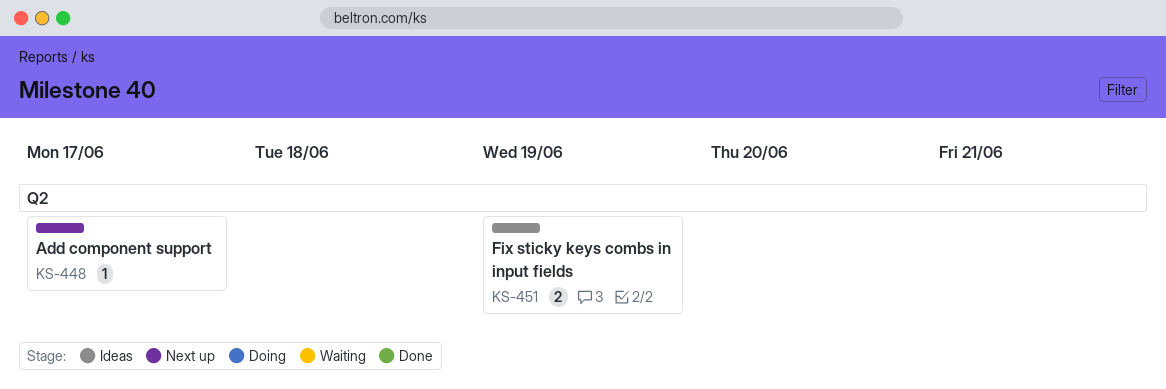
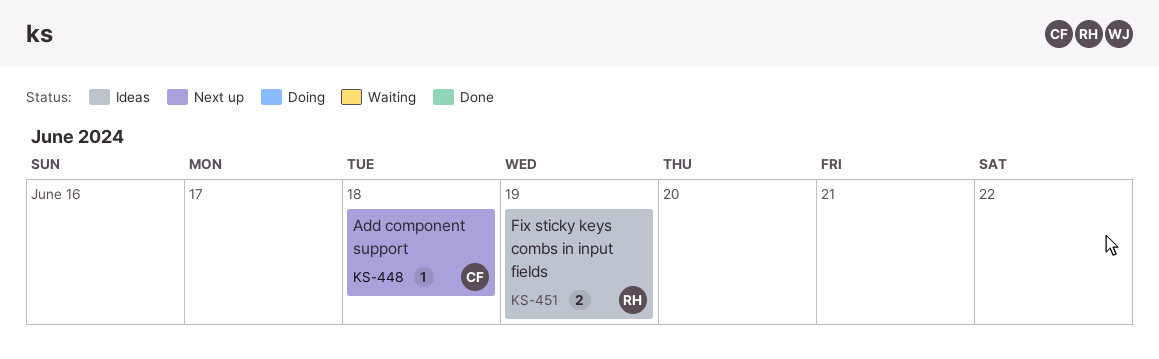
KS-448, due: Jun 17 -> Jun 18

